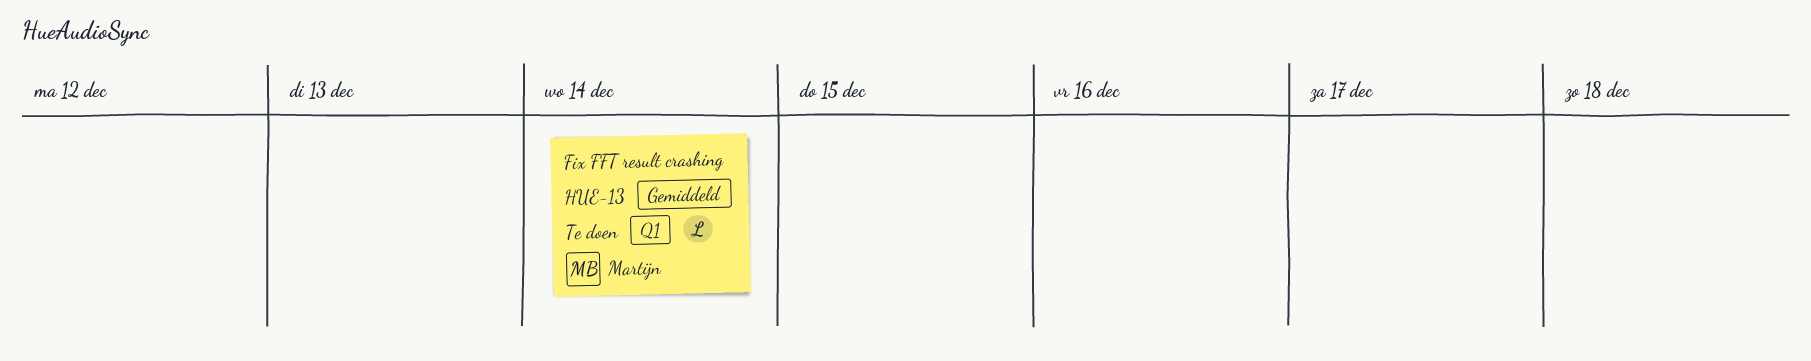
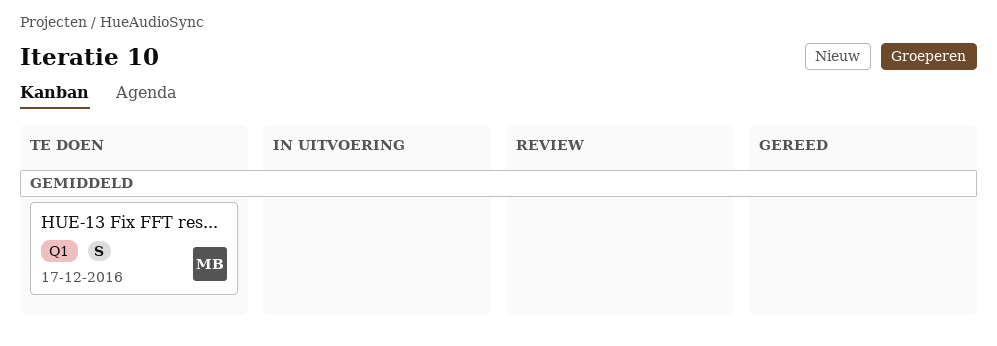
HUE-13, estimate: L -> S
HUE-13, due: Dec 14 -> Dec 17

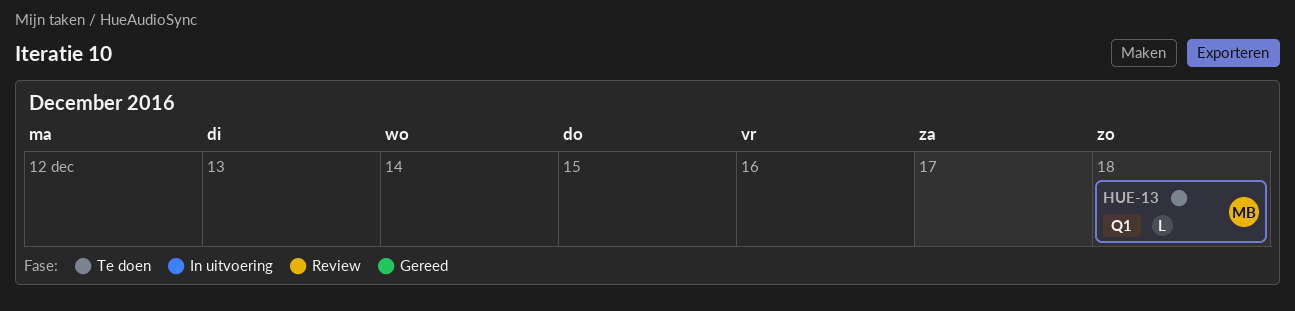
HUE-13, estimate: S -> L
HUE-13, due: Dec 17 -> Dec 18

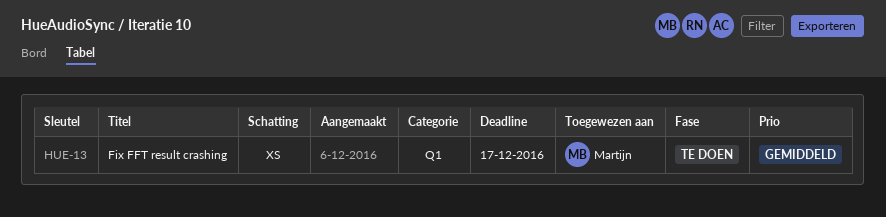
HUE-13, estimate: L -> XS
HUE-13, due: Dec 18 -> Dec 17

